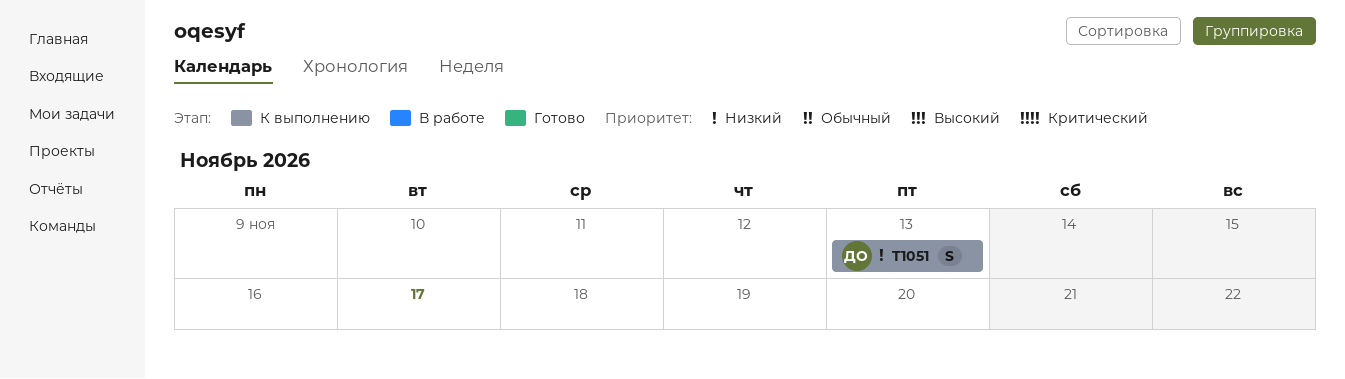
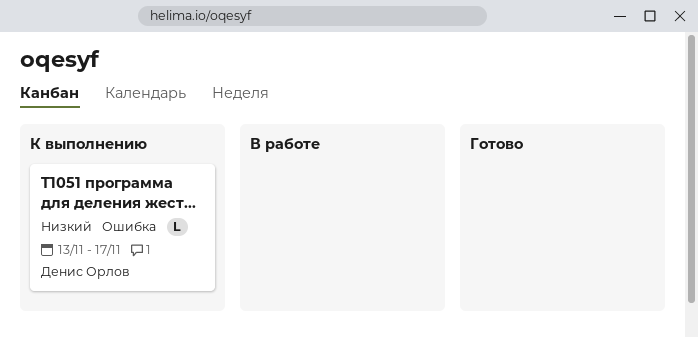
T1051, estimate: S -> L
T1051, due: Nov 13 -> Nov 17

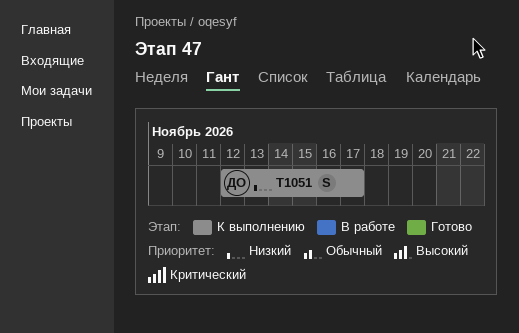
T1051, estimate: L -> S
T1051, start: Nov 13 -> Nov 12

